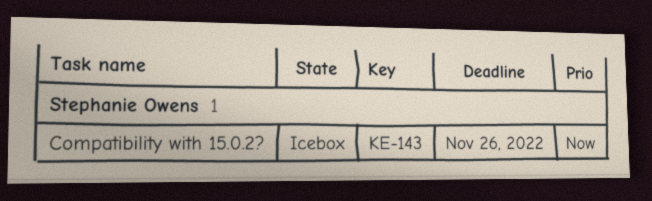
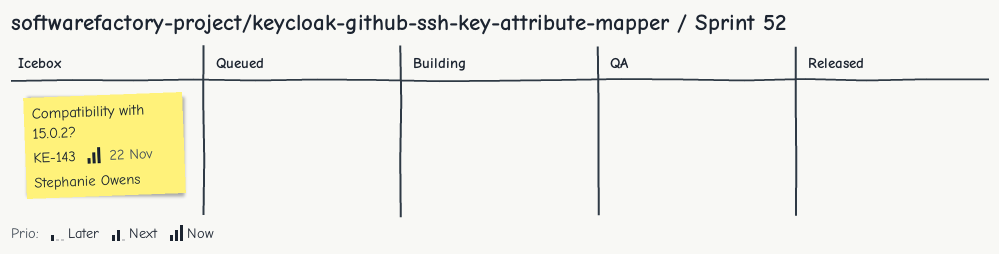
KE-143, due: Nov 26 -> Nov 22

